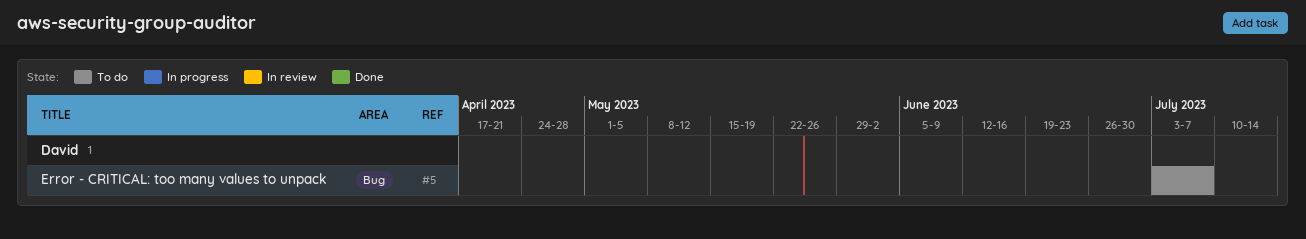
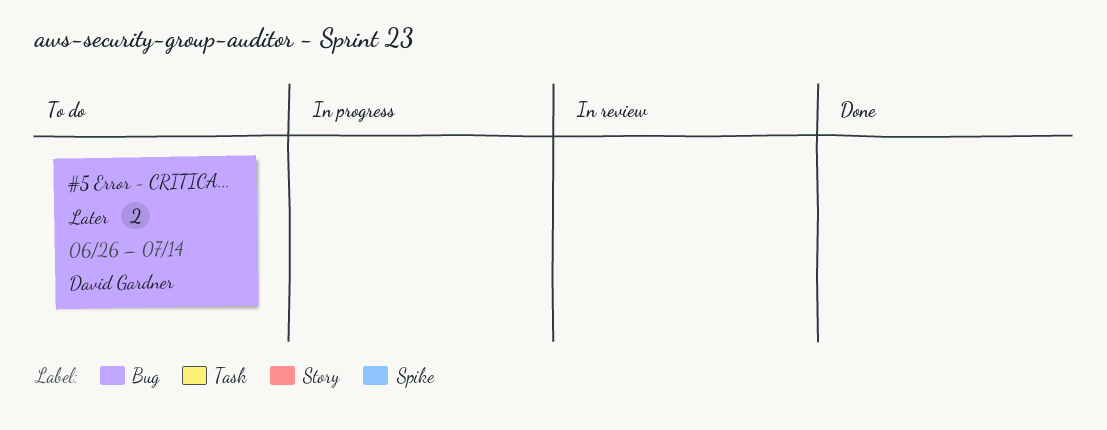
#5, start: Jul 3 -> Jun 26
#5, due: Jul 7 -> Jul 14

